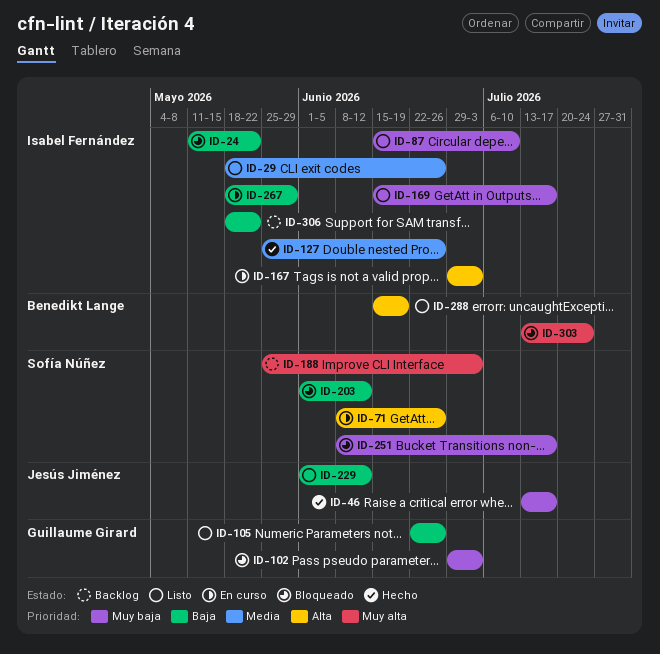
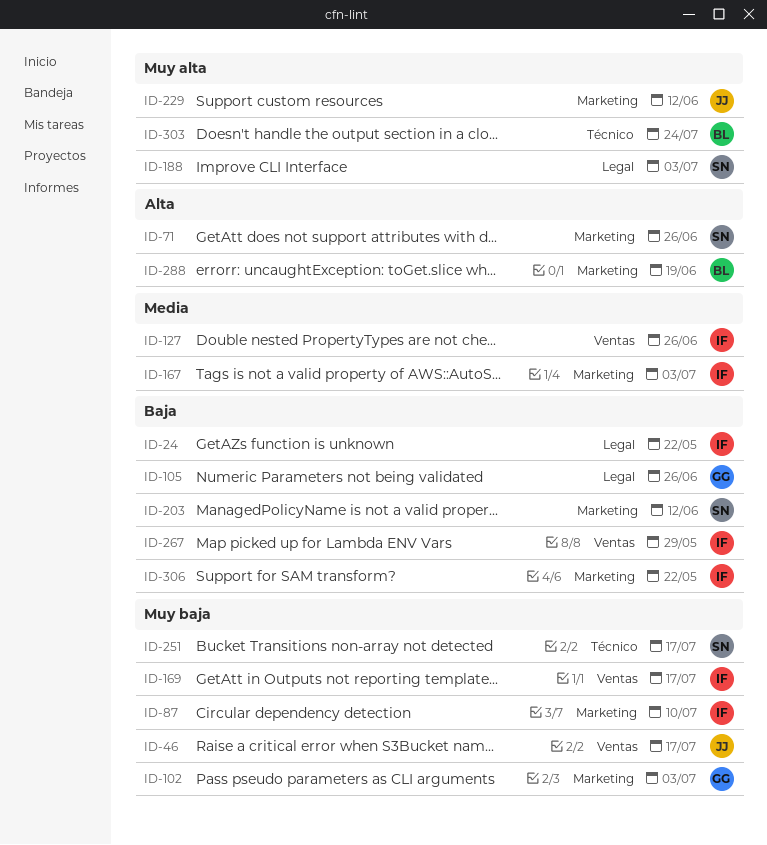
ID-29: present -> none
ID-167, priority: Alta -> Media
ID-229, priority: Baja -> Muy alta

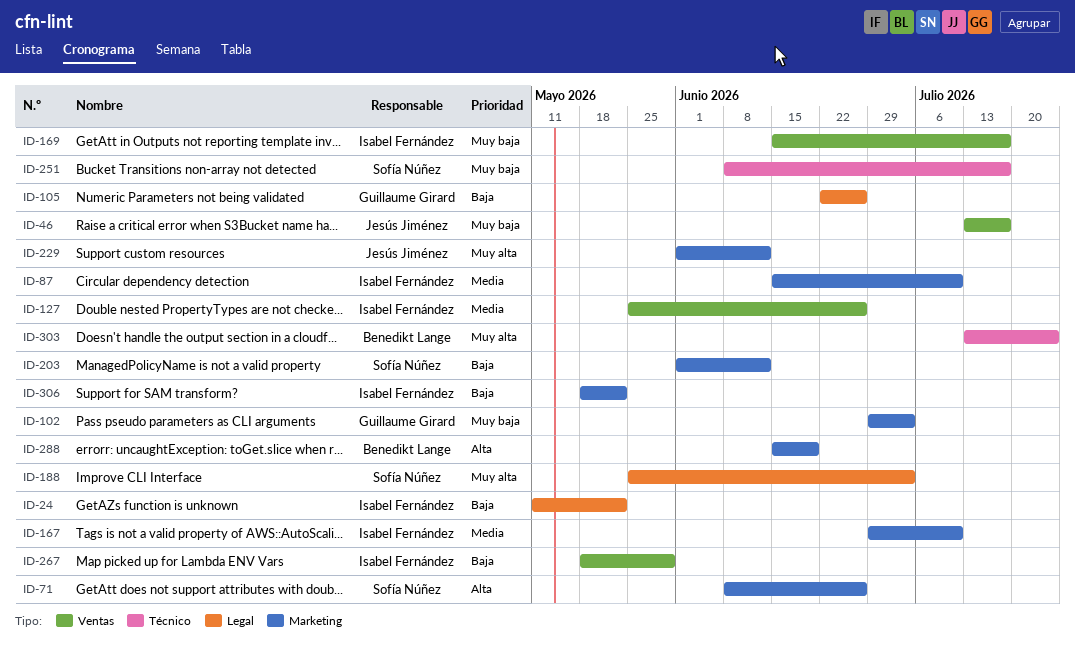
ID-87, priority: Muy baja -> Media
ID-167, due: Jul 3 -> Jul 10

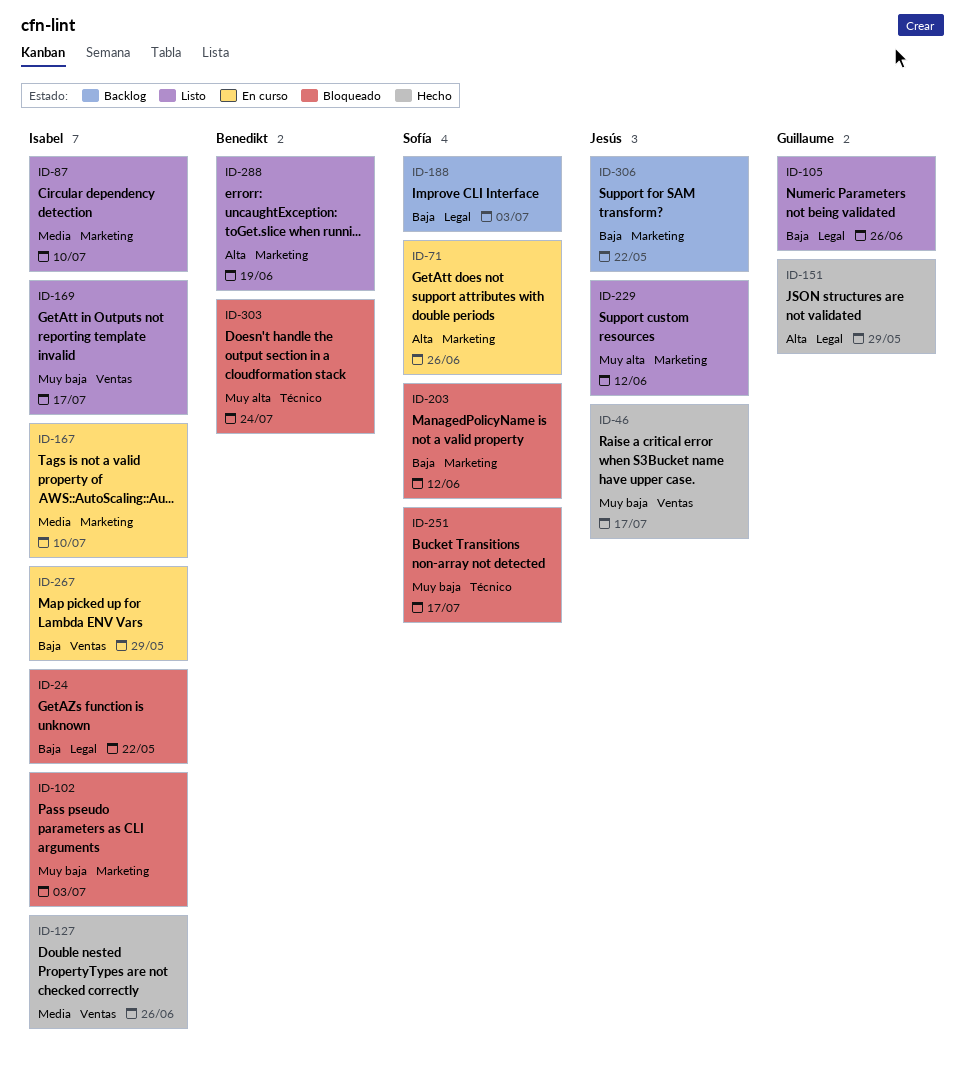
ID-102, owner: Guillaume Girard -> Isabel Fernández
ID-151: none -> present
ID-188, priority: Muy alta -> Baja
ID-306, owner: Isabel Fernández -> Jesús Jiménez

